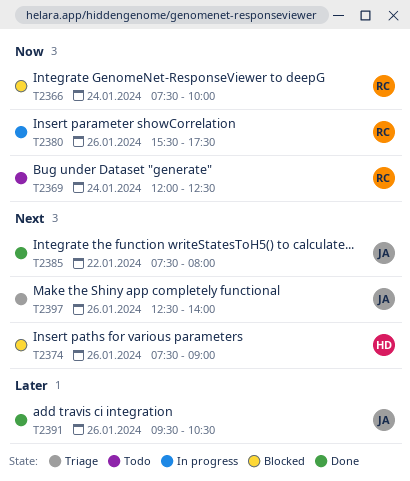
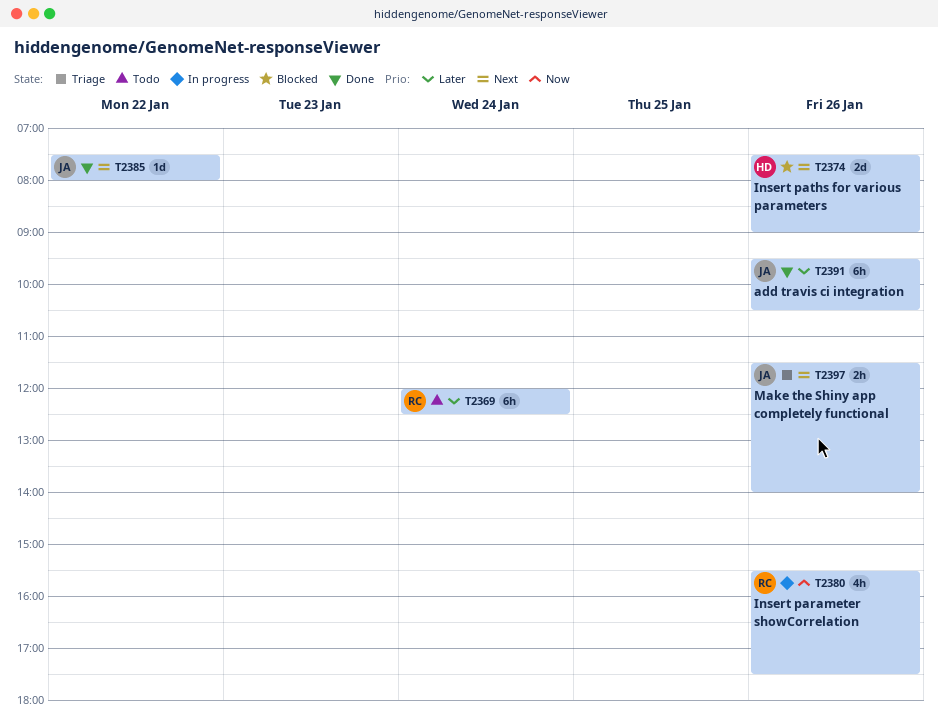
T2366: present -> none
T2369, priority: Now -> Later
T2397, begins: 12:30 -> 11:30

